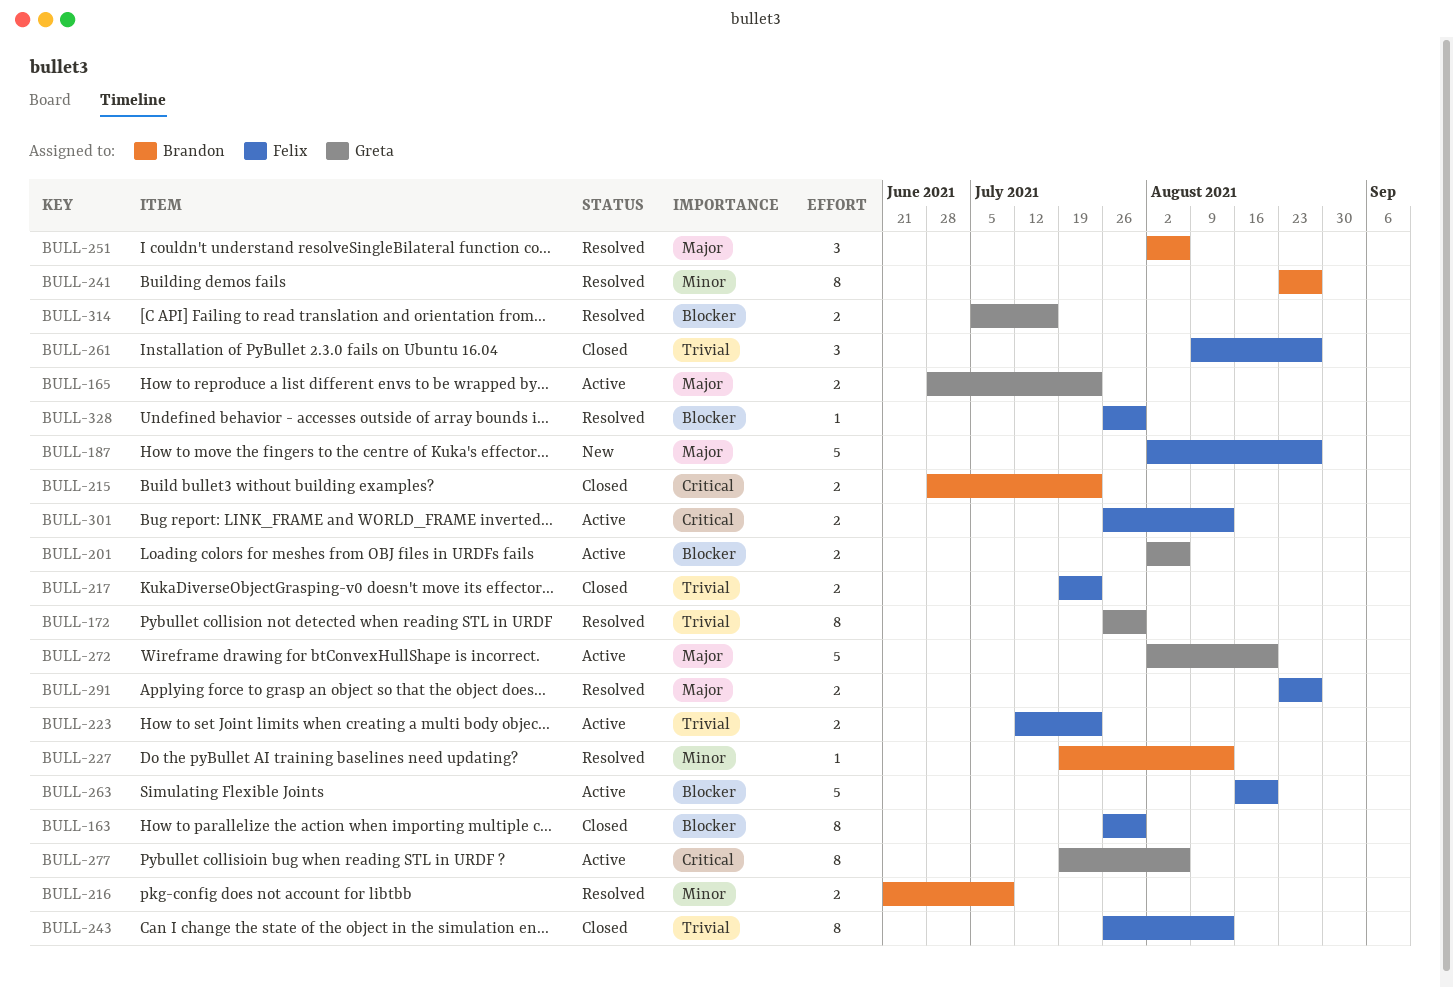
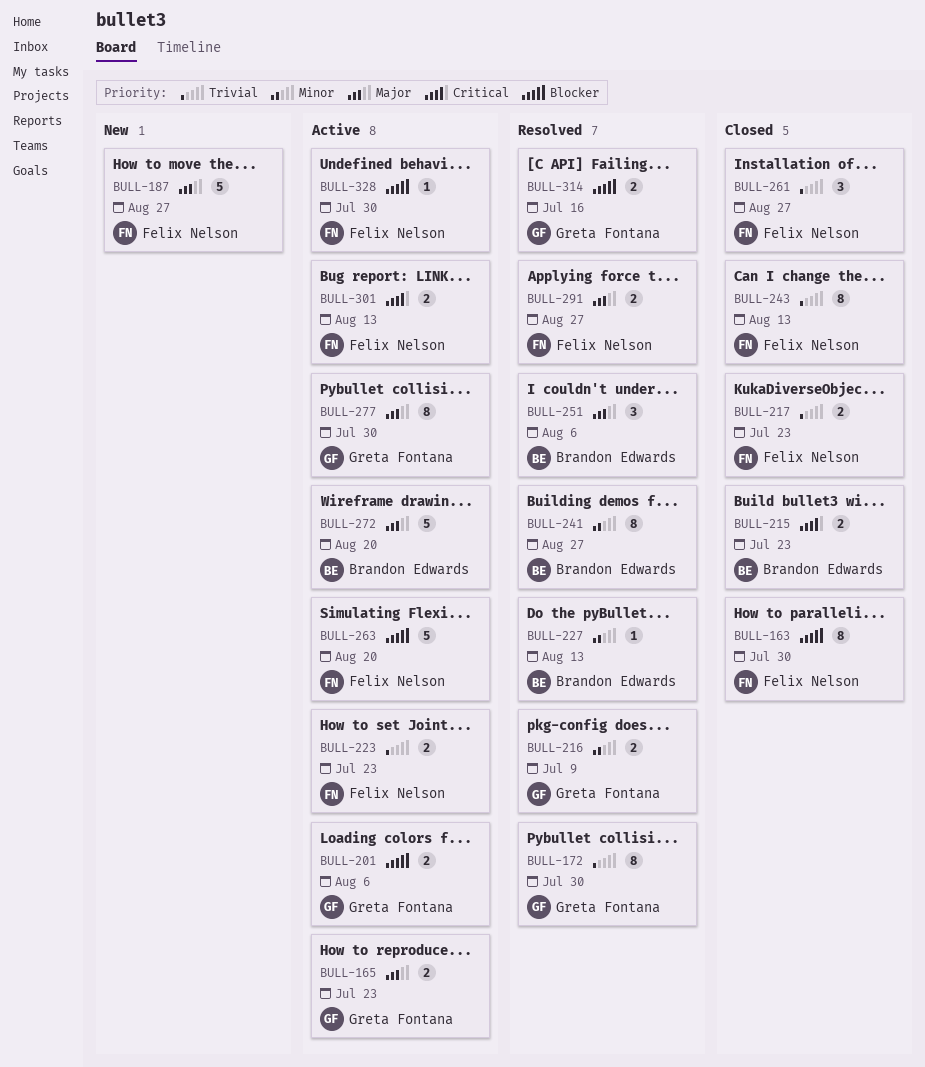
BULL-216, owner: Brandon Edwards -> Greta Fontana
BULL-272, owner: Greta Fontana -> Brandon Edwards
BULL-277, priority: Critical -> Major
BULL-277, due: Aug 6 -> Jul 30
BULL-328, status: Resolved -> Active

